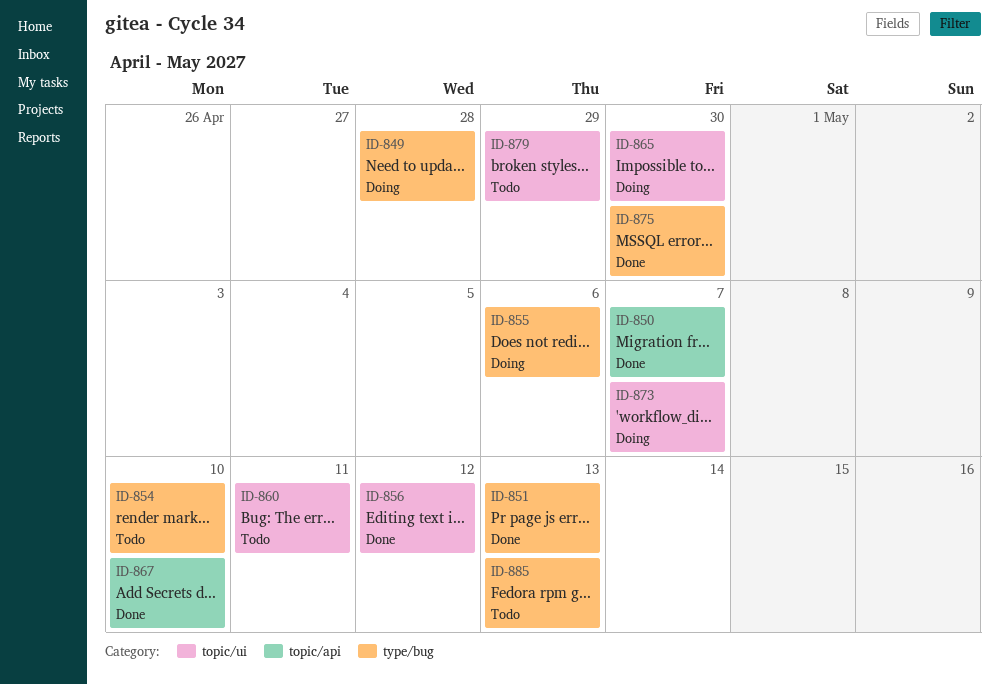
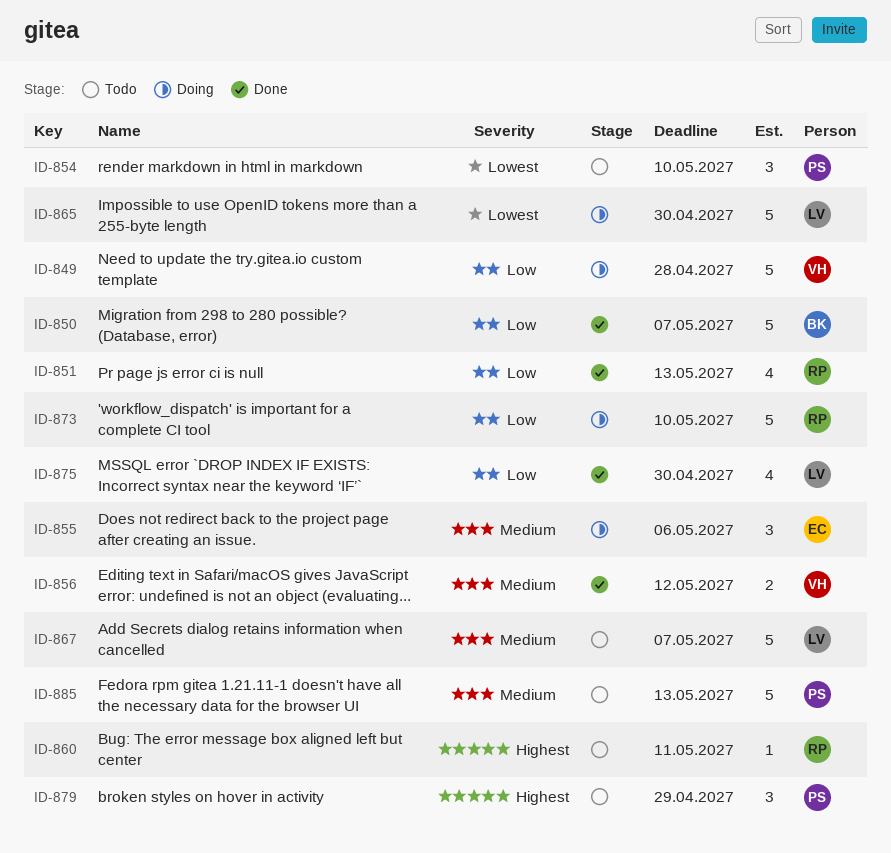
ID-867, status: Done -> Todo
ID-867, due: May 10 -> May 7
ID-873, due: May 7 -> May 10

